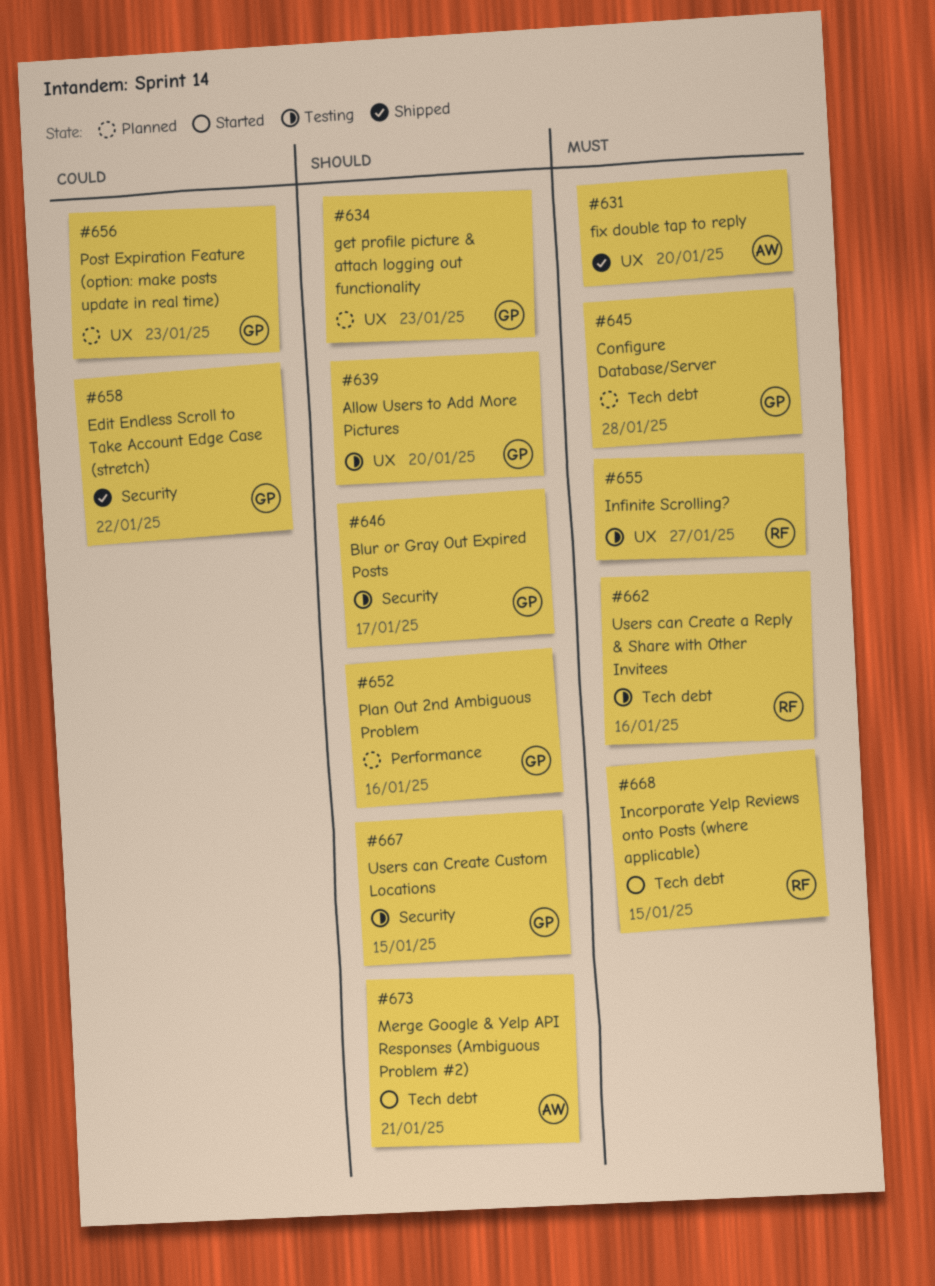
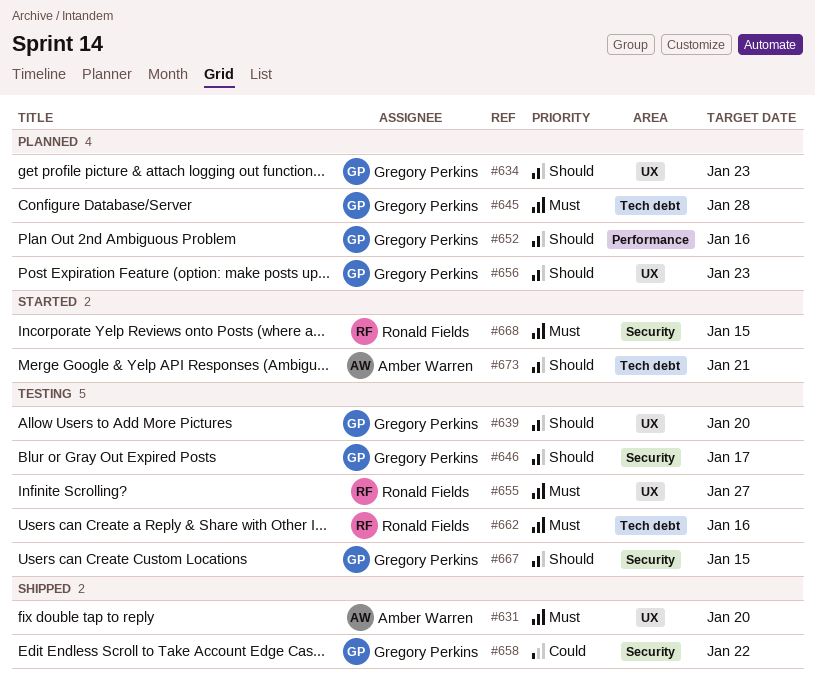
#656, priority: Could -> Should
#668, label: Tech debt -> Security

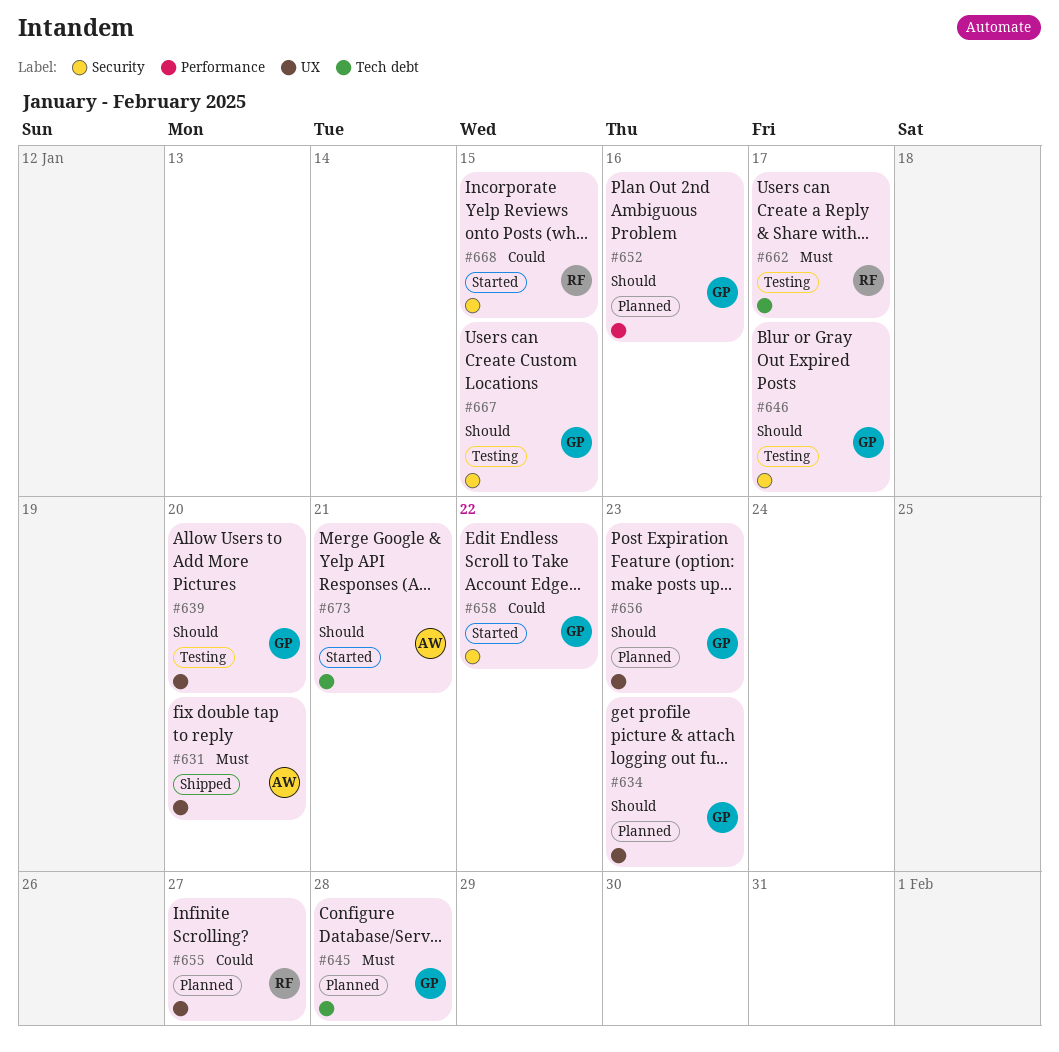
#655, status: Testing -> Planned
#655, priority: Must -> Could
#658, status: Shipped -> Started
#662, due: Jan 16 -> Jan 17
#668, priority: Must -> Could

